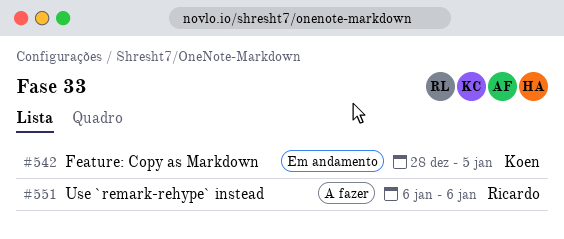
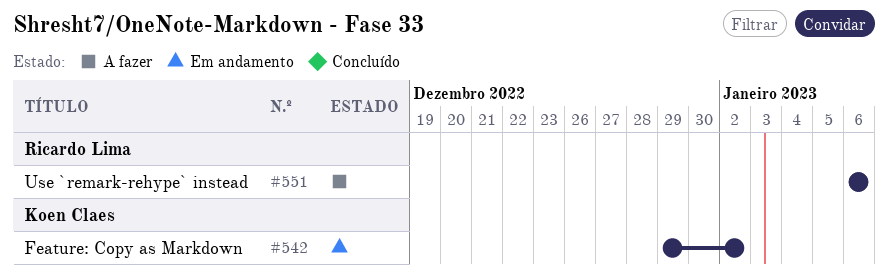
#542, start: Dec 28 -> Dec 29
#542, due: Jan 5 -> Jan 2

